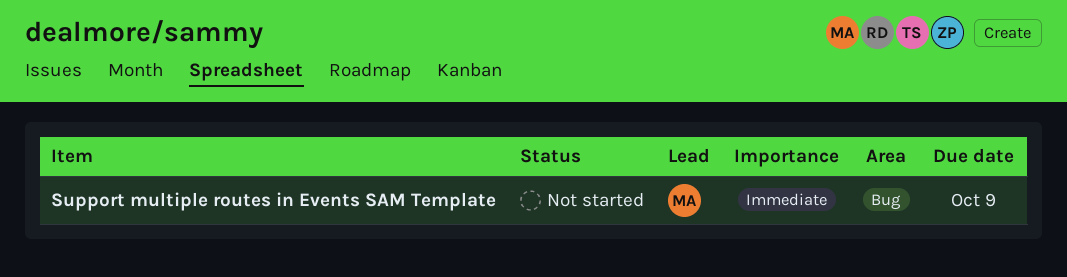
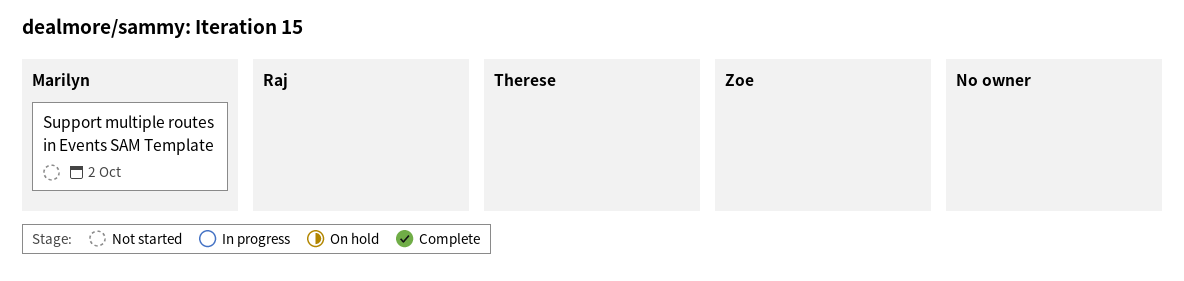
Support multiple routes in Events SAM Template, due: Oct 9 -> Oct 2

